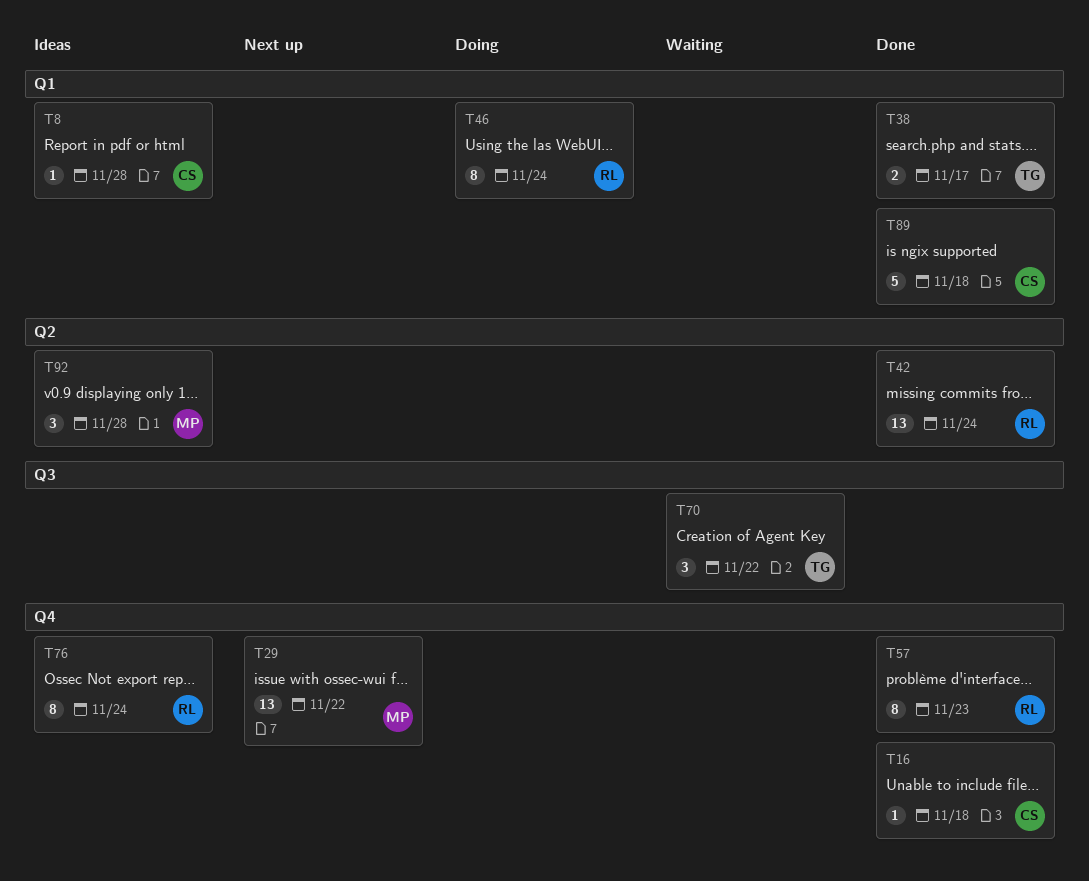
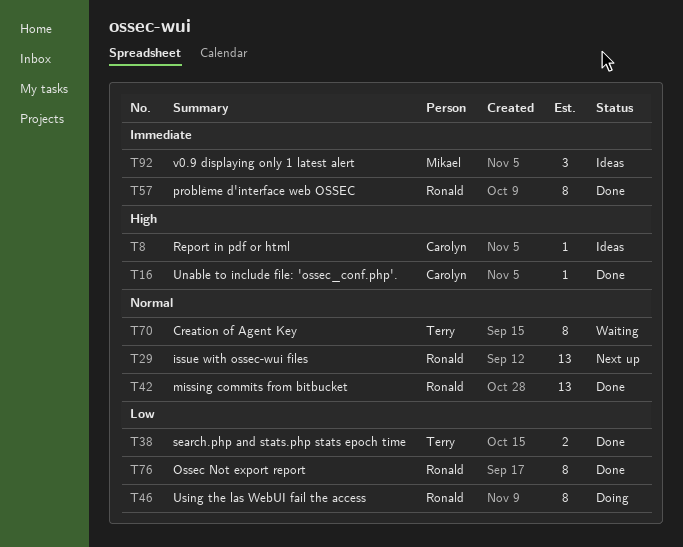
T29, owner: Mikael -> Ronald
T70, estimate: 3 -> 8
T76, status: Ideas -> Done
T89: present -> none

